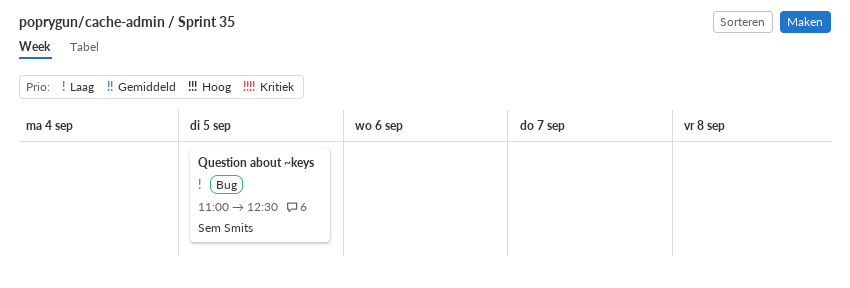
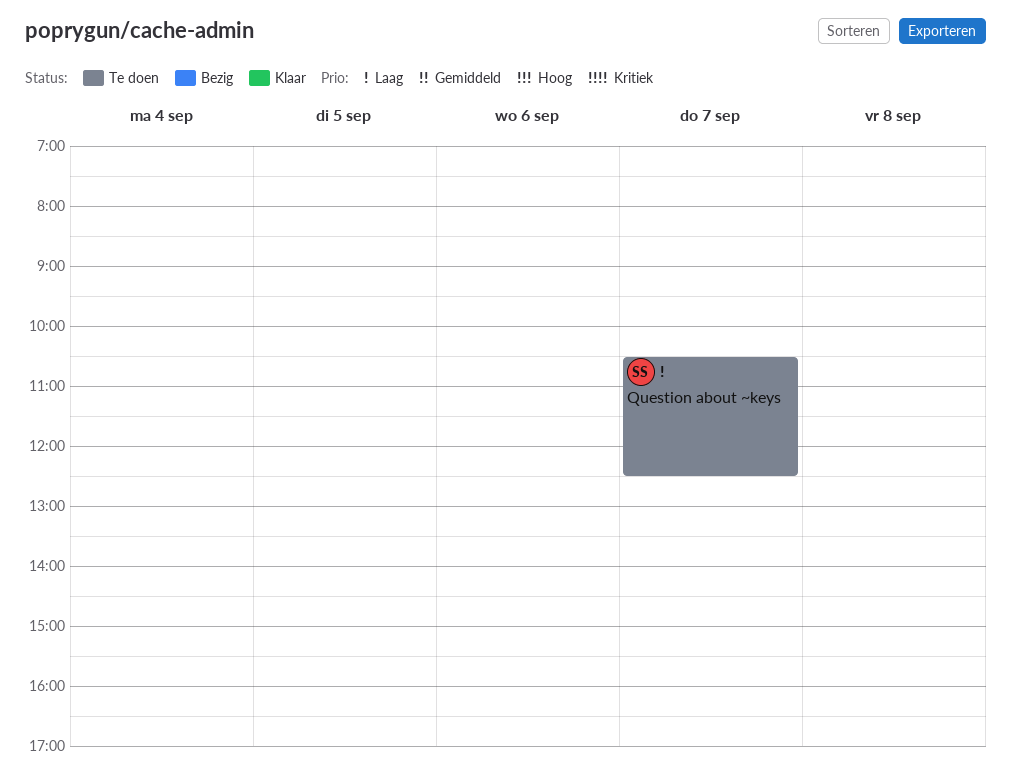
Question about ~keys, day: Sep 5 -> Sep 7
Question about ~keys, begins: 11:00 -> 10:30

